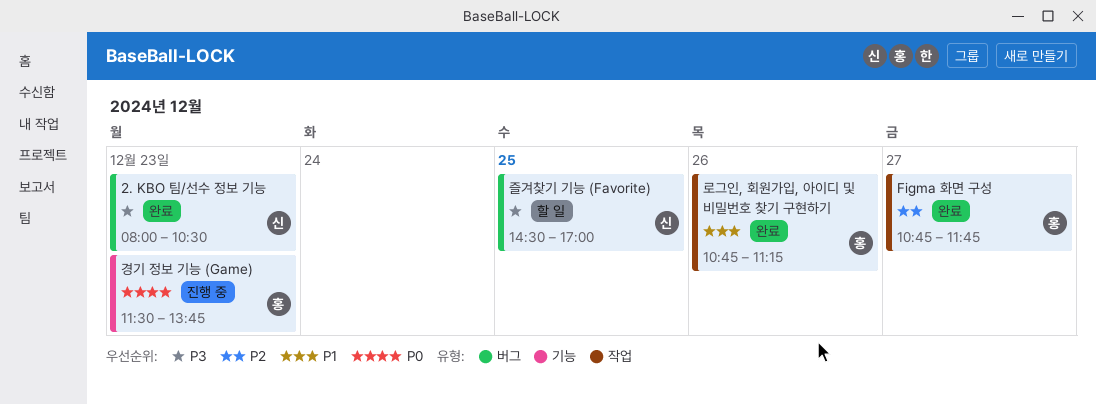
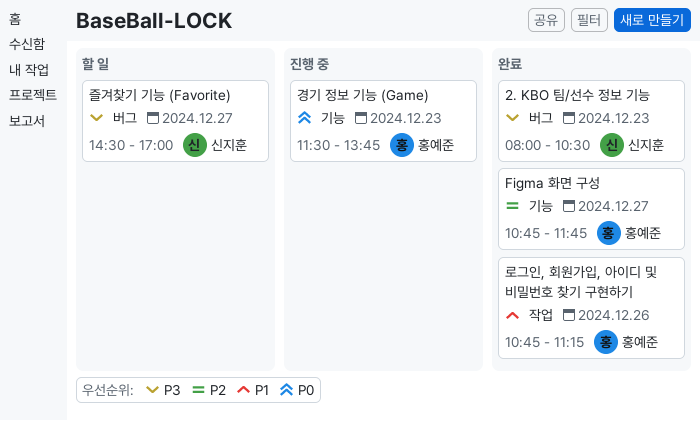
Figma 화면 구성, label: 작업 -> 기능
즐겨찾기 기능 (Favorite), day: Dec 25 -> Dec 27

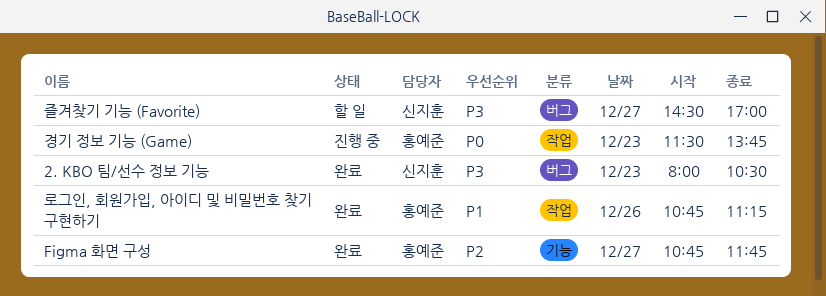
경기 정보 기능 (Game), label: 기능 -> 작업

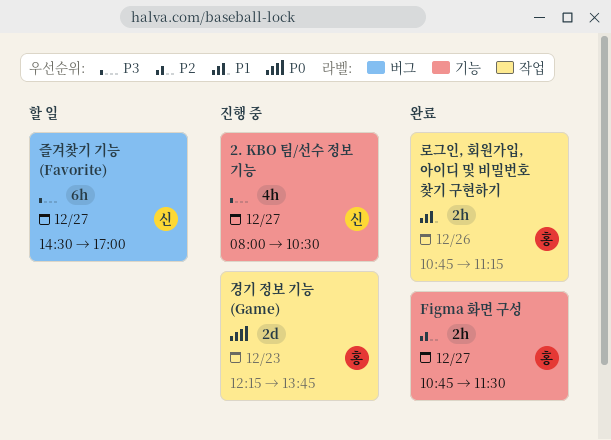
2. KBO 팀/선수 정보 기능, status: 완료 -> 진행 중
2. KBO 팀/선수 정보 기능, label: 버그 -> 기능
2. KBO 팀/선수 정보 기능, day: Dec 23 -> Dec 27
Figma 화면 구성, ends: 11:45 -> 11:30
경기 정보 기능 (Game), begins: 11:30 -> 12:15

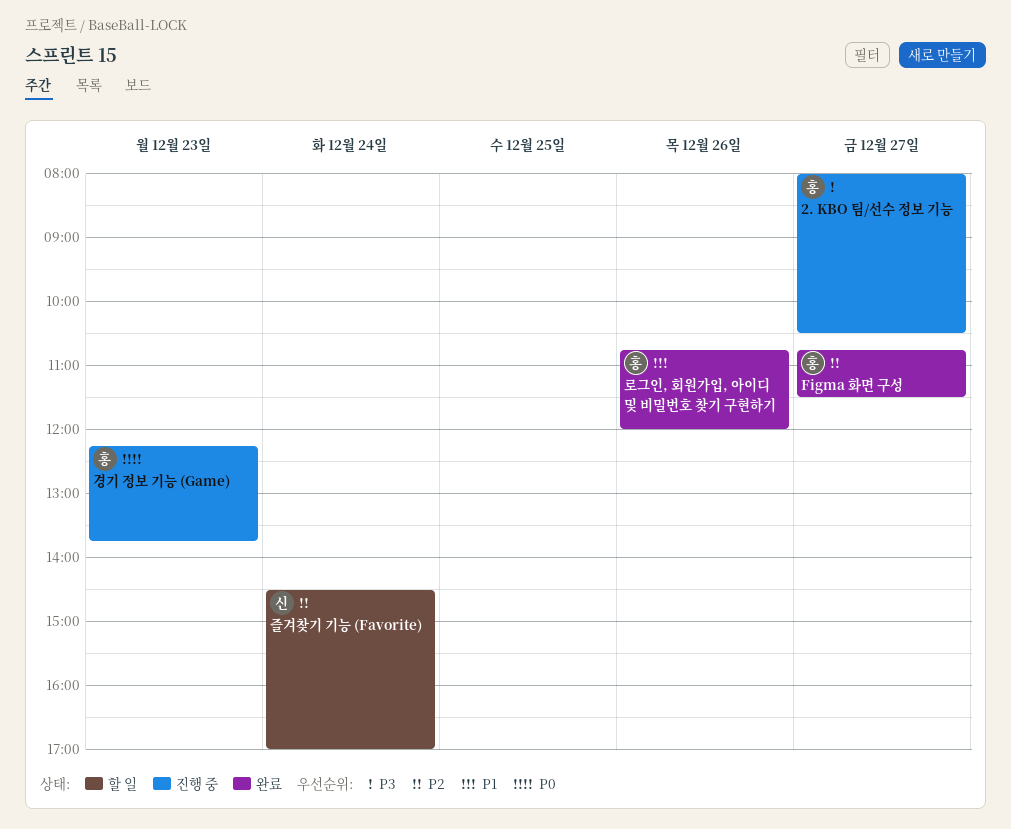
2. KBO 팀/선수 정보 기능, owner: 신 -> 홍
로그인, 회원가입, 아이디 및 비밀번호 찾기 구현하기, ends: 11:15 -> 12:00
즐겨찾기 기능 (Favorite), priority: P3 -> P2
즐겨찾기 기능 (Favorite), day: Dec 27 -> Dec 24

